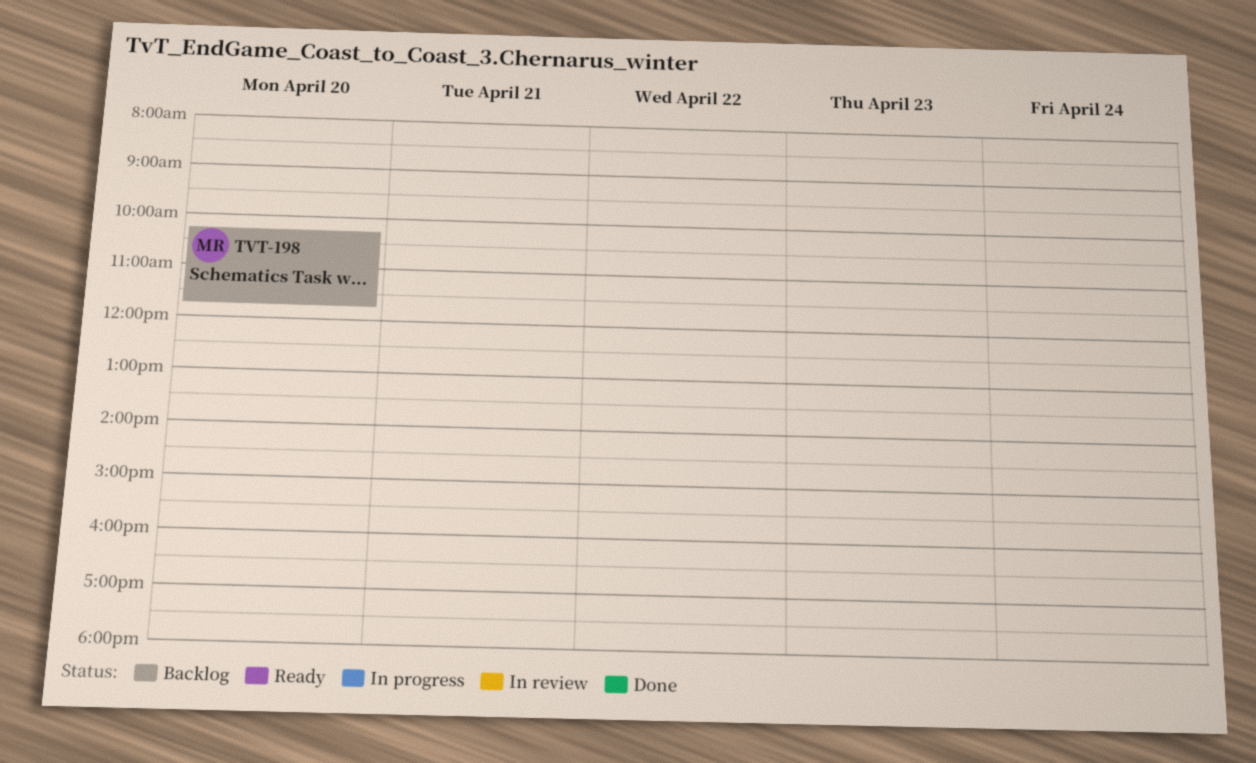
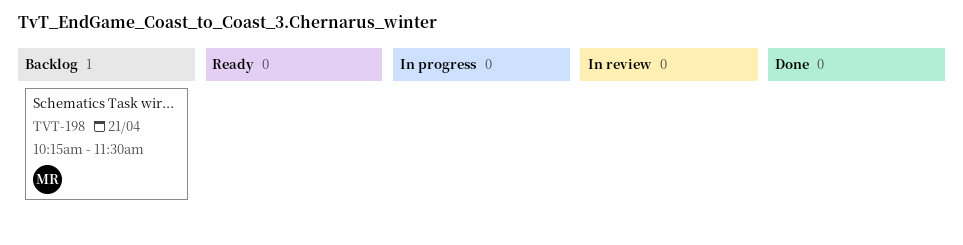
TVT-198, day: Apr 20 -> Apr 21
TVT-198, ends: 11:45 -> 11:30

